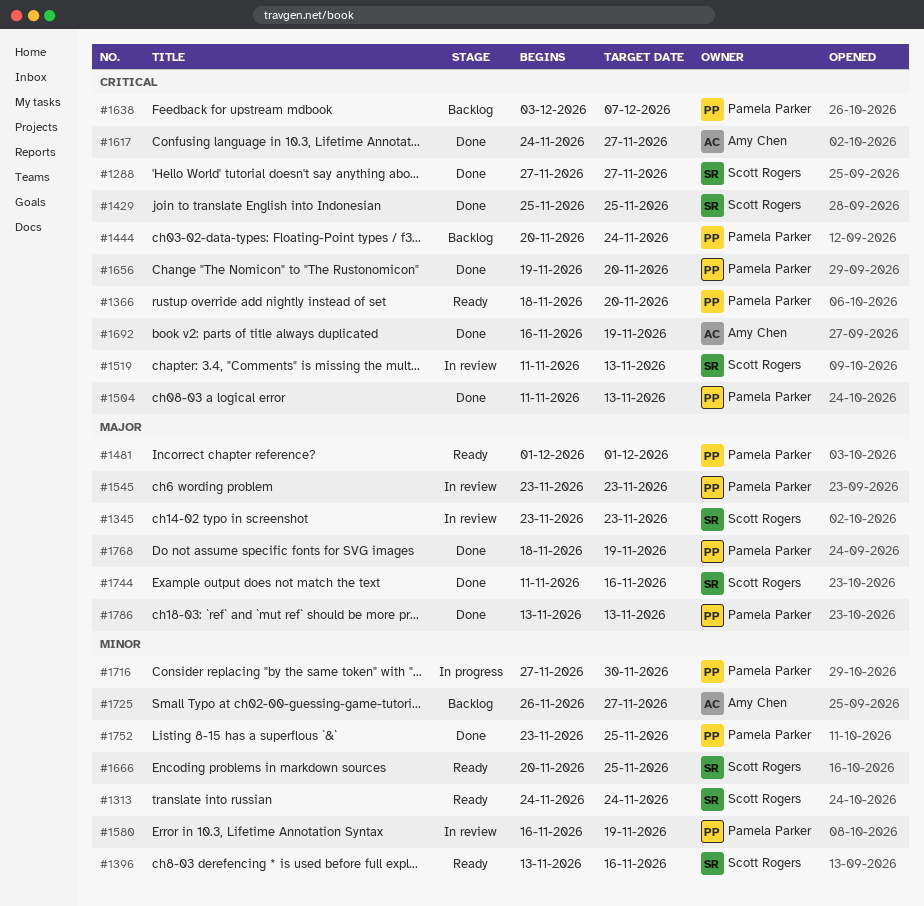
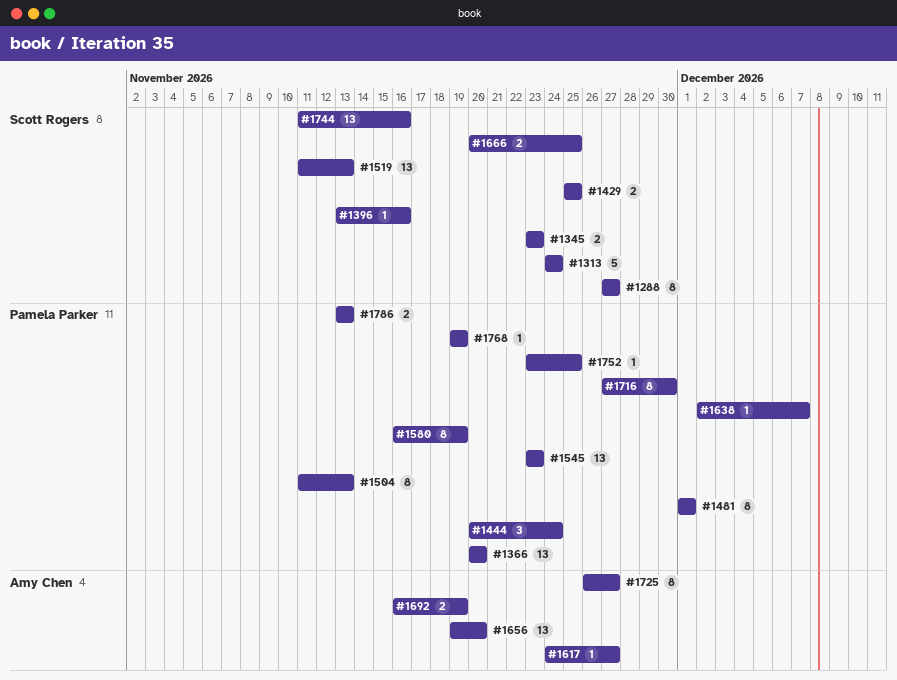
#1366, start: Nov 18 -> Nov 20
#1638, start: Dec 3 -> Dec 2
#1656, owner: Pamela Parker -> Amy Chen
#1768, start: Nov 18 -> Nov 19

